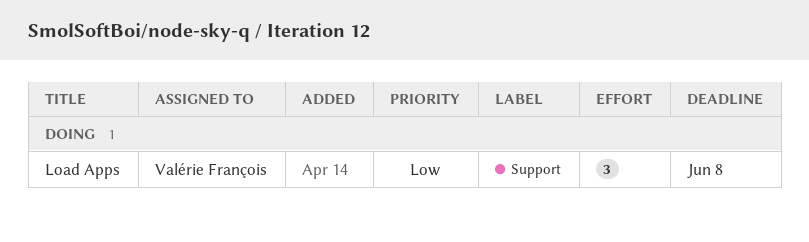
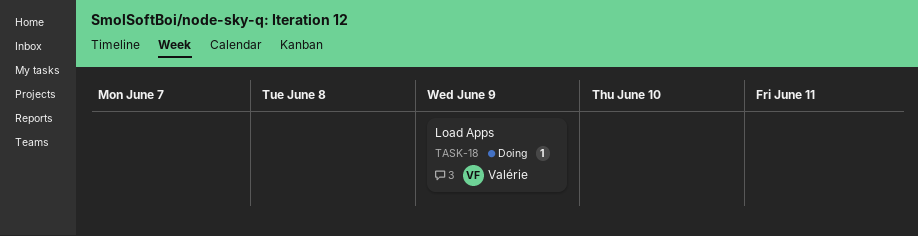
Load Apps, estimate: 3 -> 1
Load Apps, due: Jun 8 -> Jun 9

